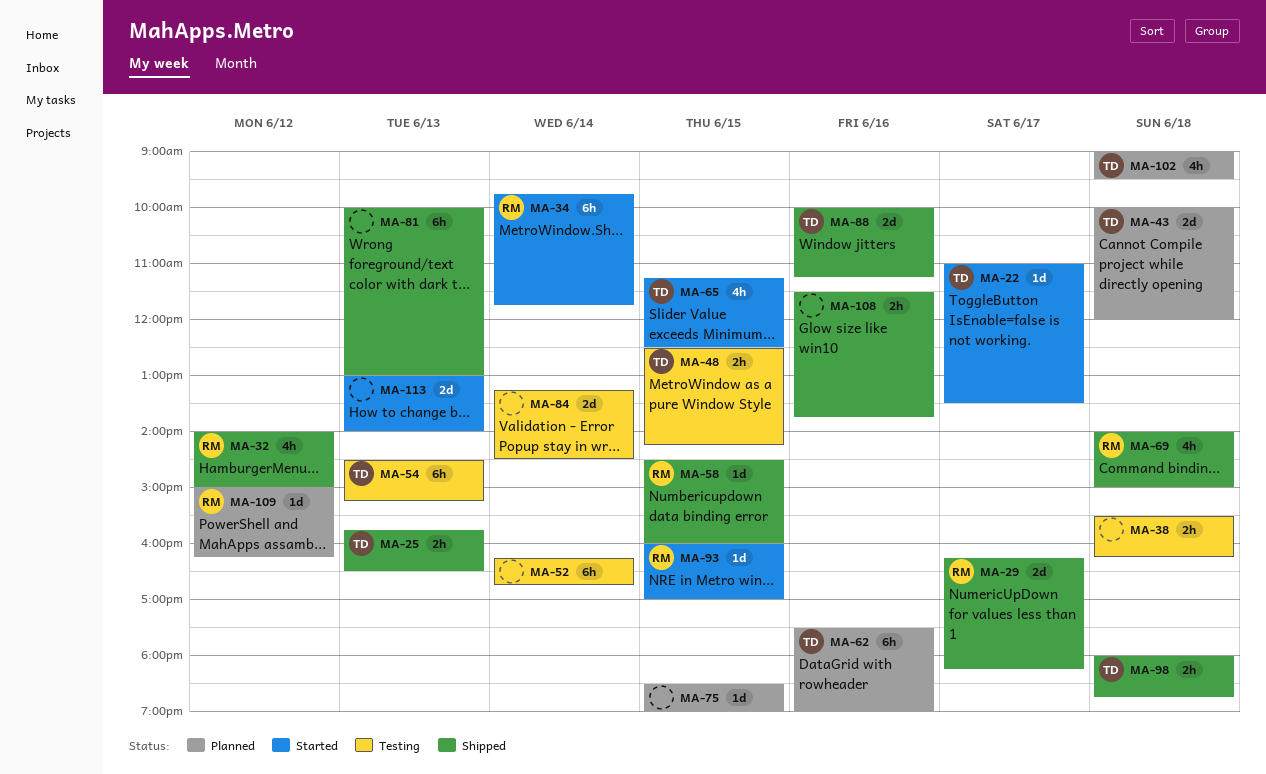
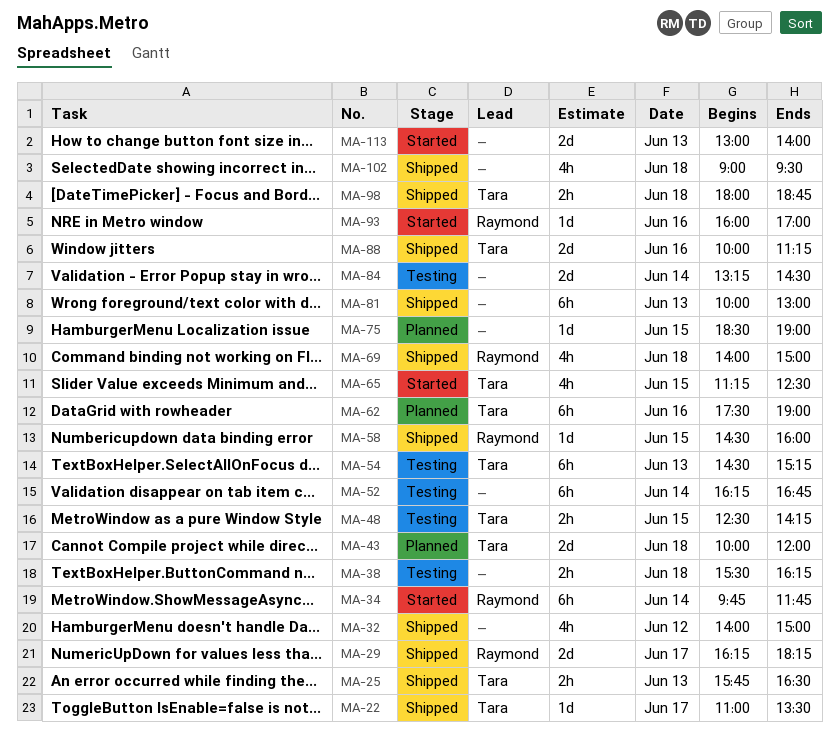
MA-22, status: Started -> Shipped
MA-32, owner: Raymond -> none
MA-93, day: Jun 15 -> Jun 16
MA-102, status: Planned -> Shipped
MA-102, owner: Tara -> none
MA-108: present -> none
MA-109: present -> none

